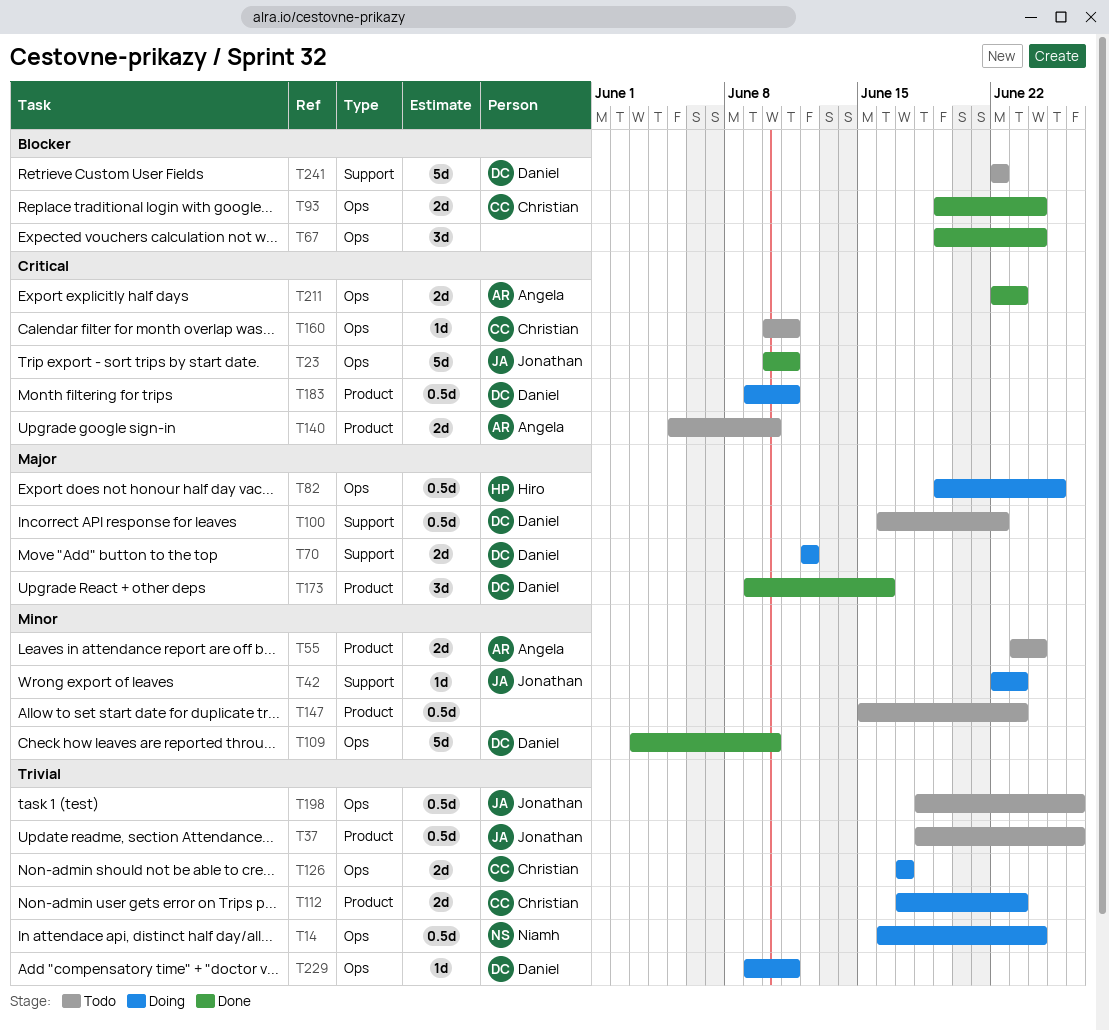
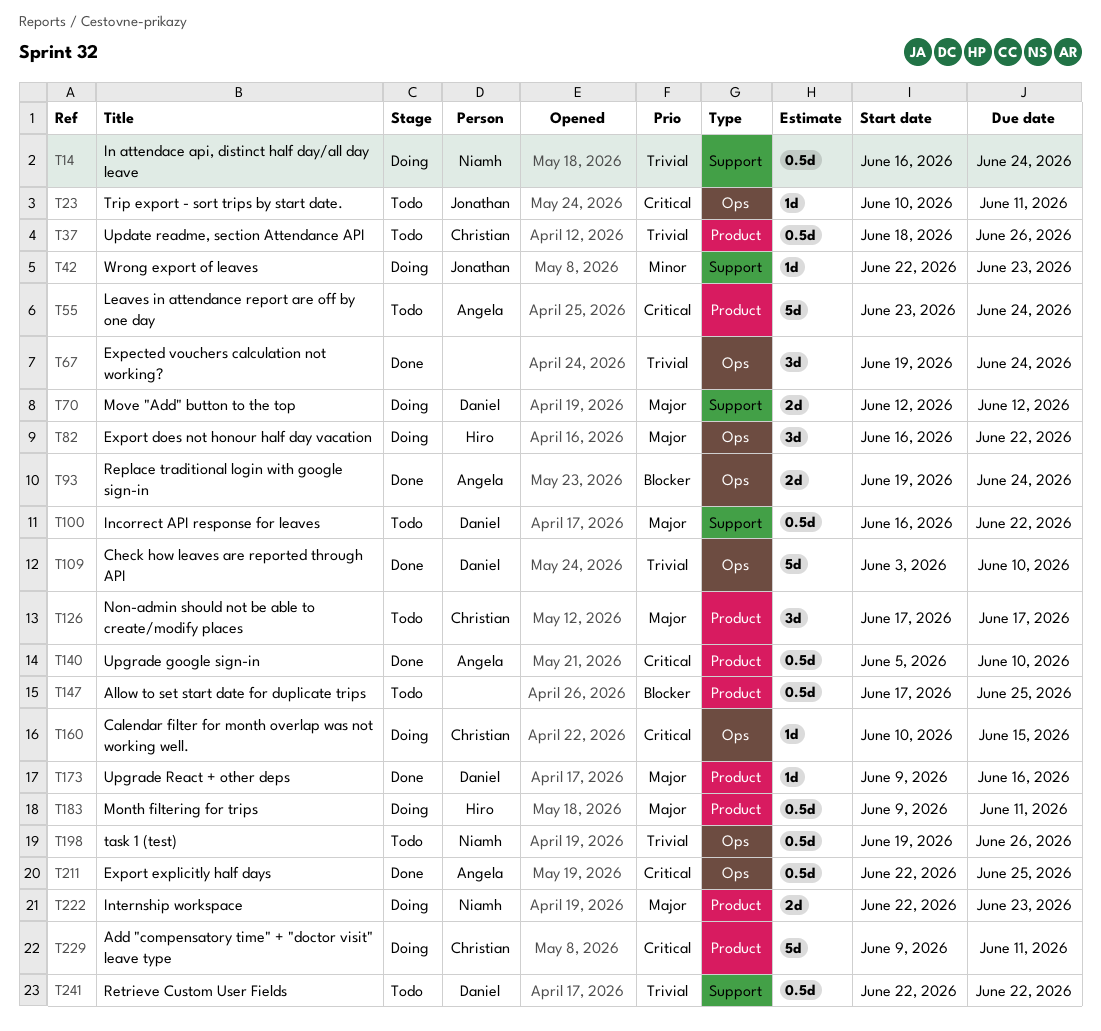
T14, label: Ops -> Support
T23, status: Done -> Todo
T23, estimate: 5d -> 1d
T37, owner: Jonathan -> Christian
T55, priority: Minor -> Critical
T55, estimate: 2d -> 5d
T67, priority: Blocker -> Trivial
T82, estimate: 0.5d -> 3d
T82, start: Jun 19 -> Jun 16
T82, due: Jun 25 -> Jun 22
T93, owner: Christian -> Angela
T109, priority: Minor -> Trivial
T112: present -> none
T126, status: Doing -> Todo
T126, priority: Trivial -> Major
T126, label: Ops -> Product
T126, estimate: 2d -> 3d
T140, status: Todo -> Done
T140, estimate: 2d -> 0.5d
T147, priority: Minor -> Blocker
T147, start: Jun 15 -> Jun 17
T147, due: Jun 23 -> Jun 25
T160, status: Todo -> Doing
T160, due: Jun 11 -> Jun 15
T173, estimate: 3d -> 1d
T183, owner: Daniel -> Hiro
T183, priority: Critical -> Major
T198, owner: Jonathan -> Niamh
T198, start: Jun 18 -> Jun 19
T211, estimate: 2d -> 0.5d
T211, due: Jun 23 -> Jun 25
T222: none -> present
T229, owner: Daniel -> Christian
T229, priority: Trivial -> Critical
T229, label: Ops -> Product
T229, estimate: 1d -> 5d
T241, priority: Blocker -> Trivial
T241, estimate: 5d -> 0.5d

